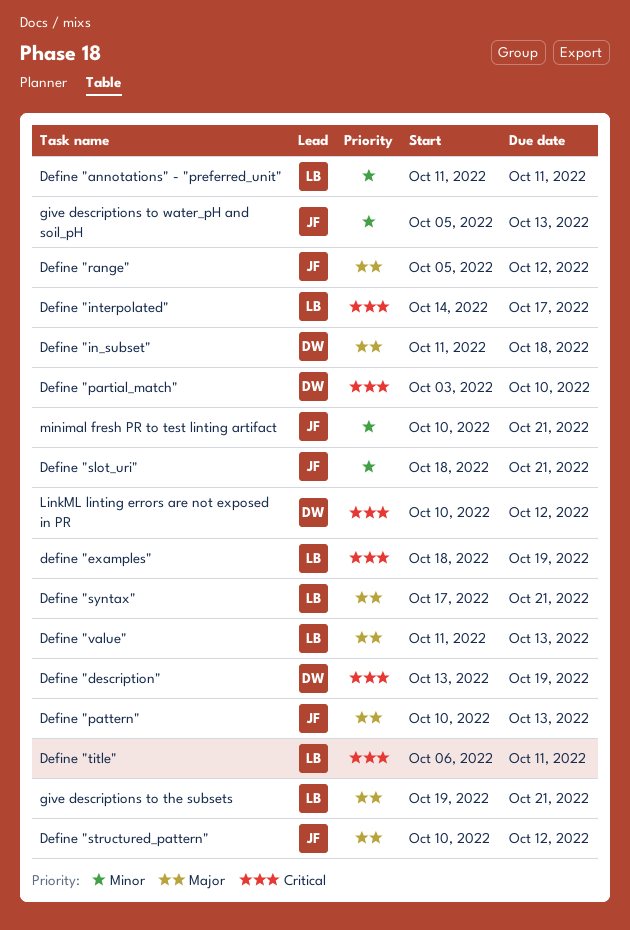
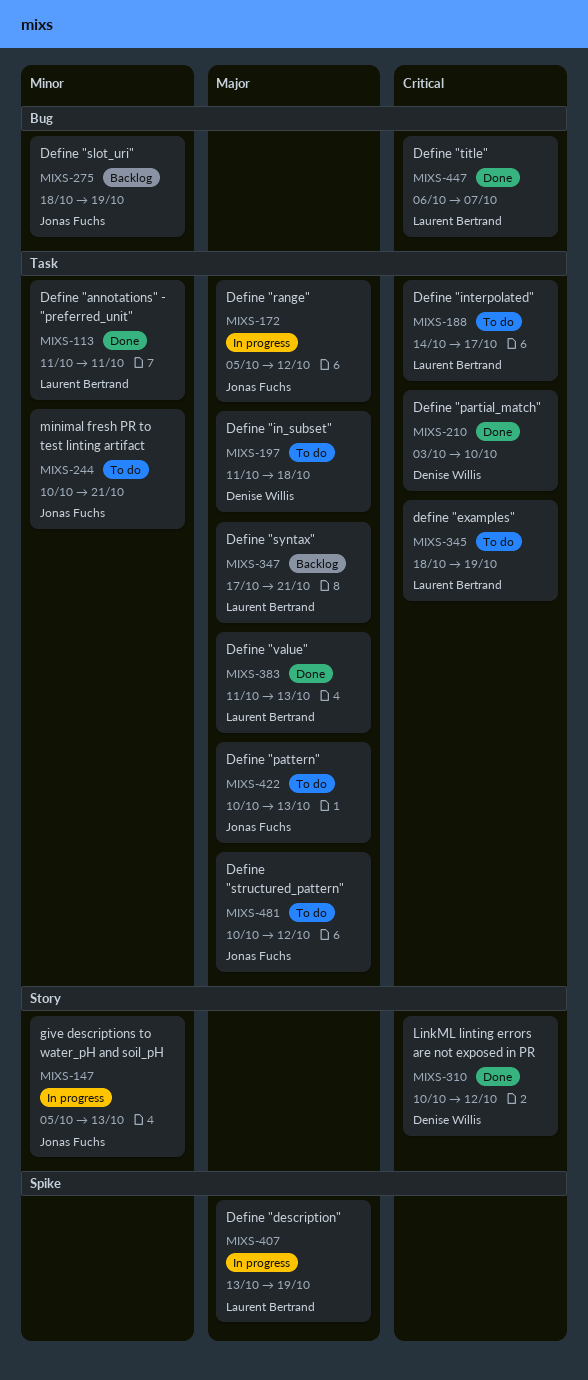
Define "description", owner: Denise Willis -> Laurent Bertrand
Define "description", priority: Critical -> Major
Define "slot_uri", due: Oct 21 -> Oct 19
Define "title", due: Oct 11 -> Oct 7
give descriptions to the subsets: present -> none

